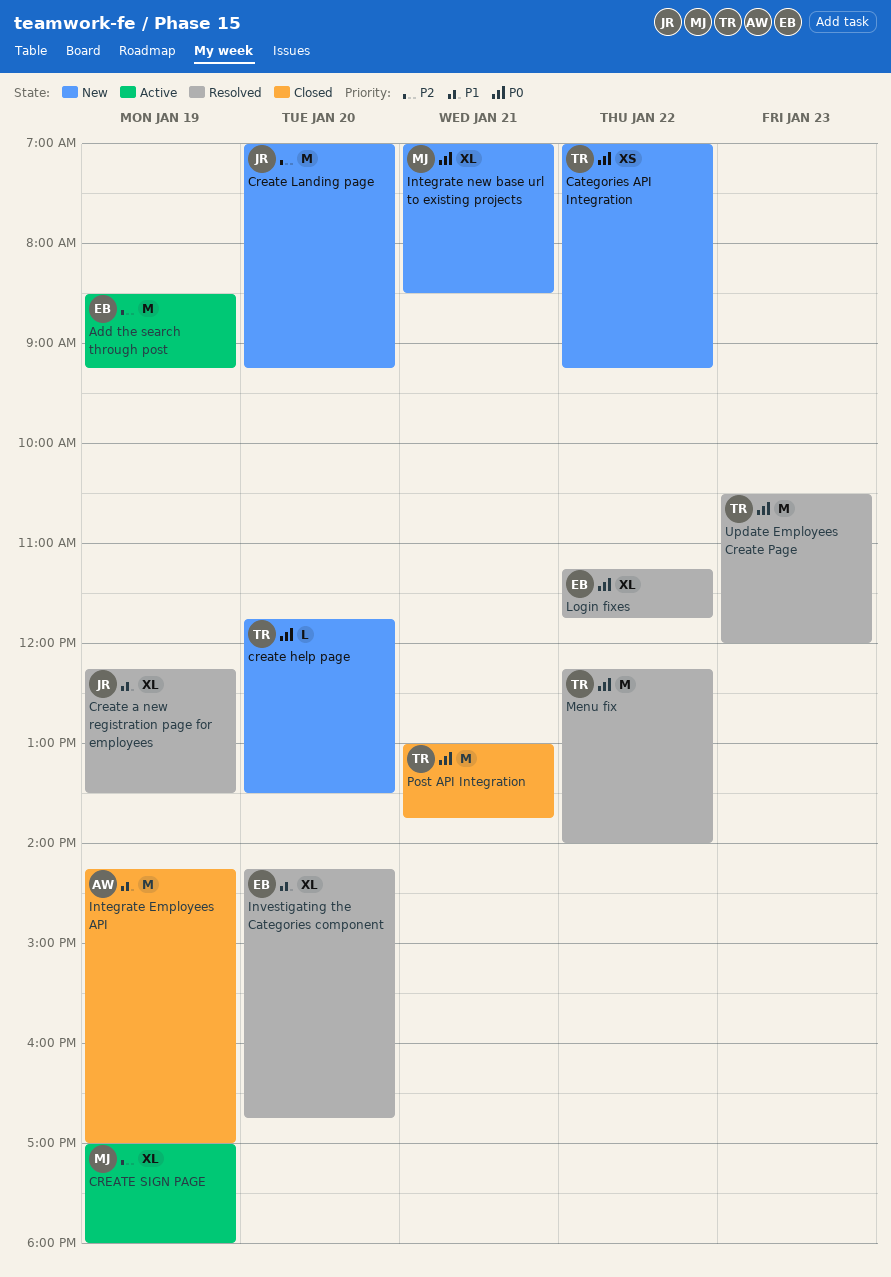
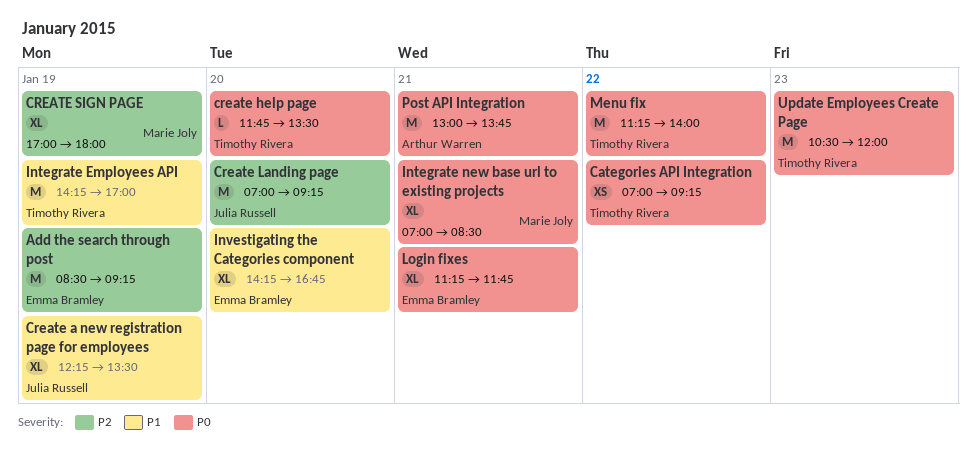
Integrate Employees API, owner: Arthur Warren -> Timothy Rivera
Login fixes, day: Jan 22 -> Jan 21
Menu fix, begins: 12:15 -> 11:15
Post API Integration, owner: Timothy Rivera -> Arthur Warren

